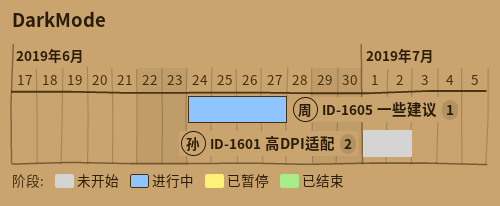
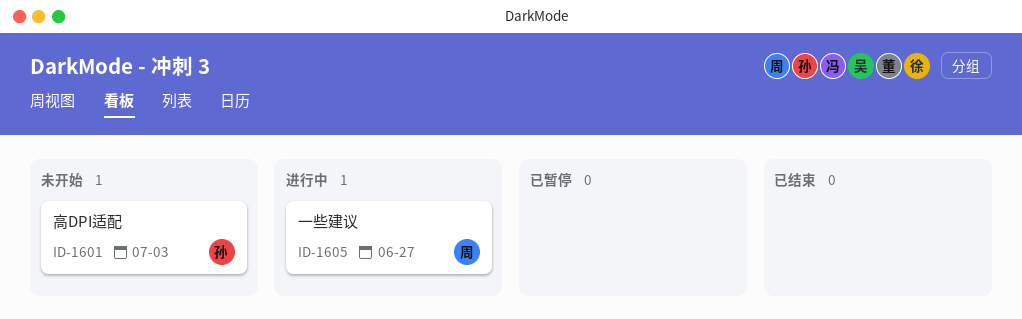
ID-1601, due: Jul 2 -> Jul 3

